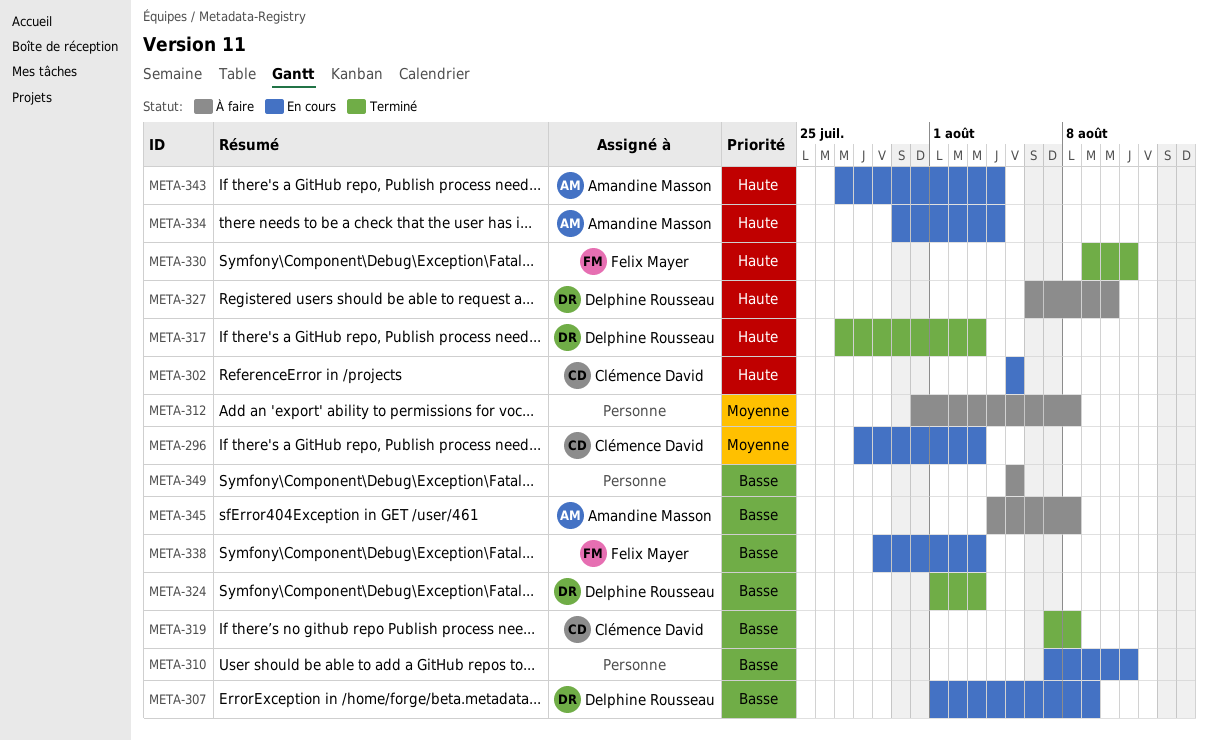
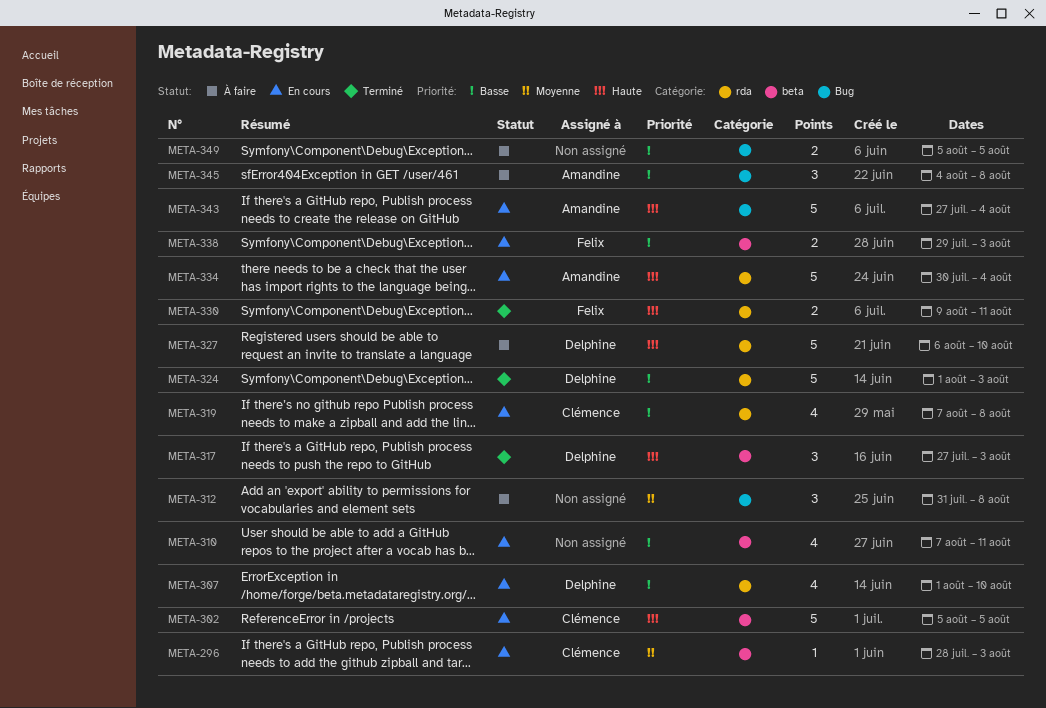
META-307, due: Aug 9 -> Aug 10
META-319, status: Terminé -> En cours

